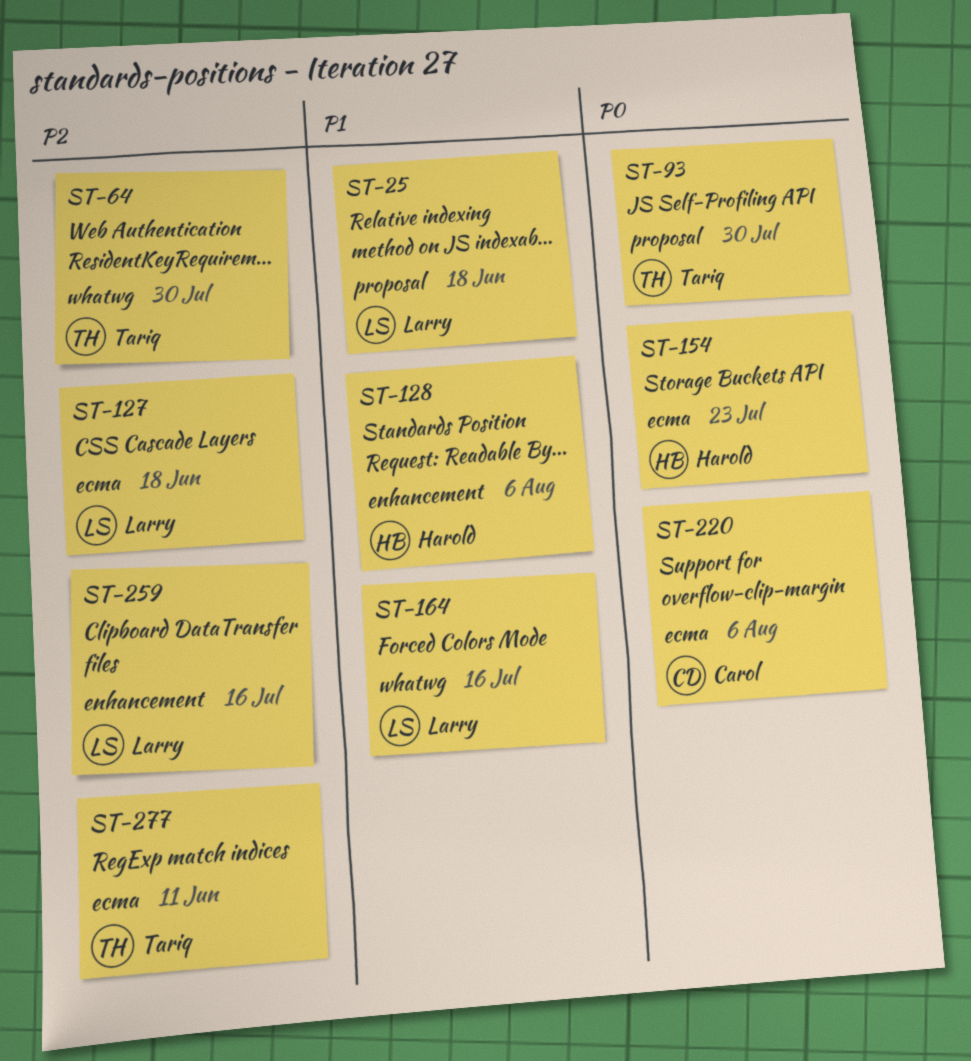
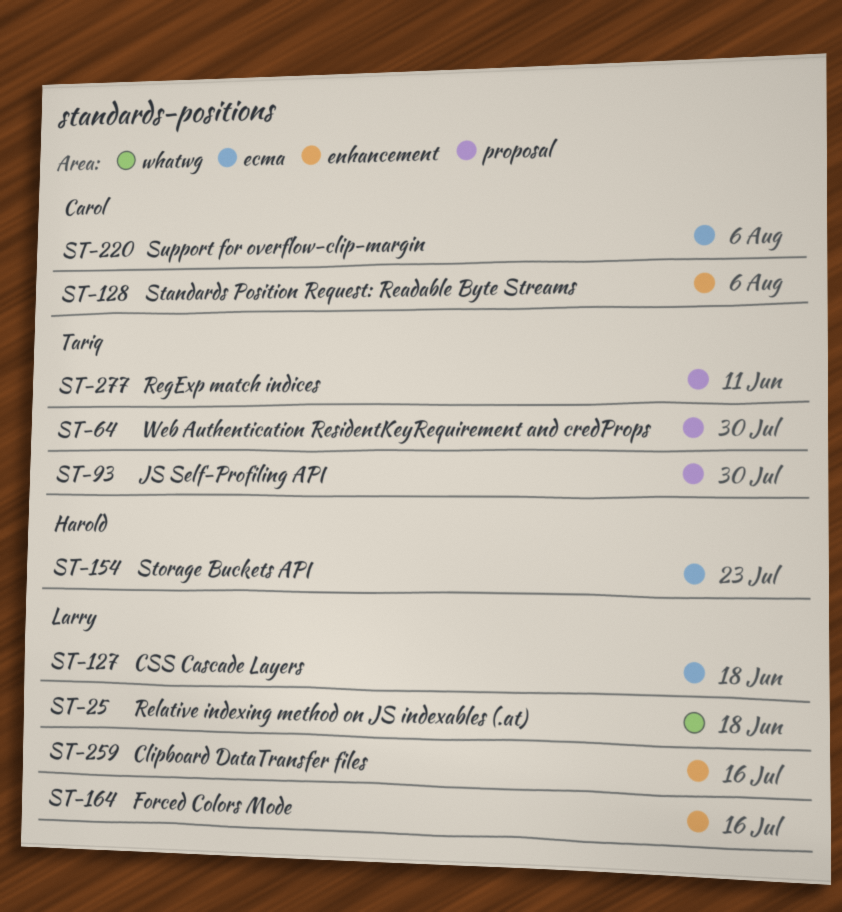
ST-25, label: proposal -> whatwg
ST-64, label: whatwg -> proposal
ST-128, owner: Harold -> Carol
ST-164, label: whatwg -> enhancement
ST-277, label: ecma -> proposal

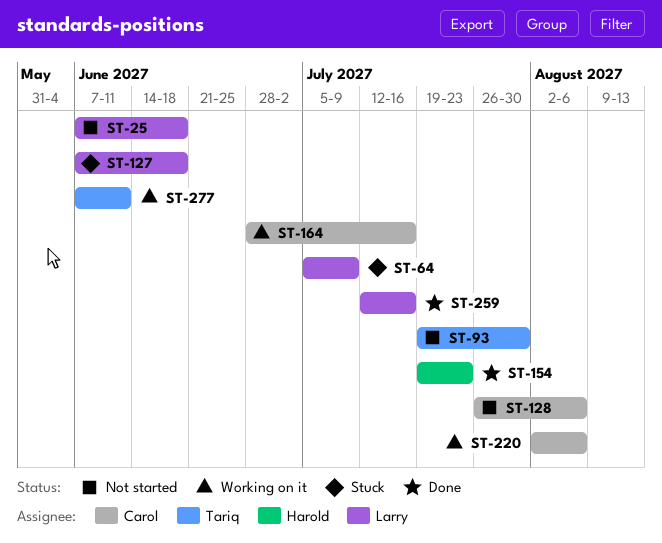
ST-64, owner: Tariq -> Larry
ST-64, due: Jul 30 -> Jul 9
ST-164, owner: Larry -> Carol

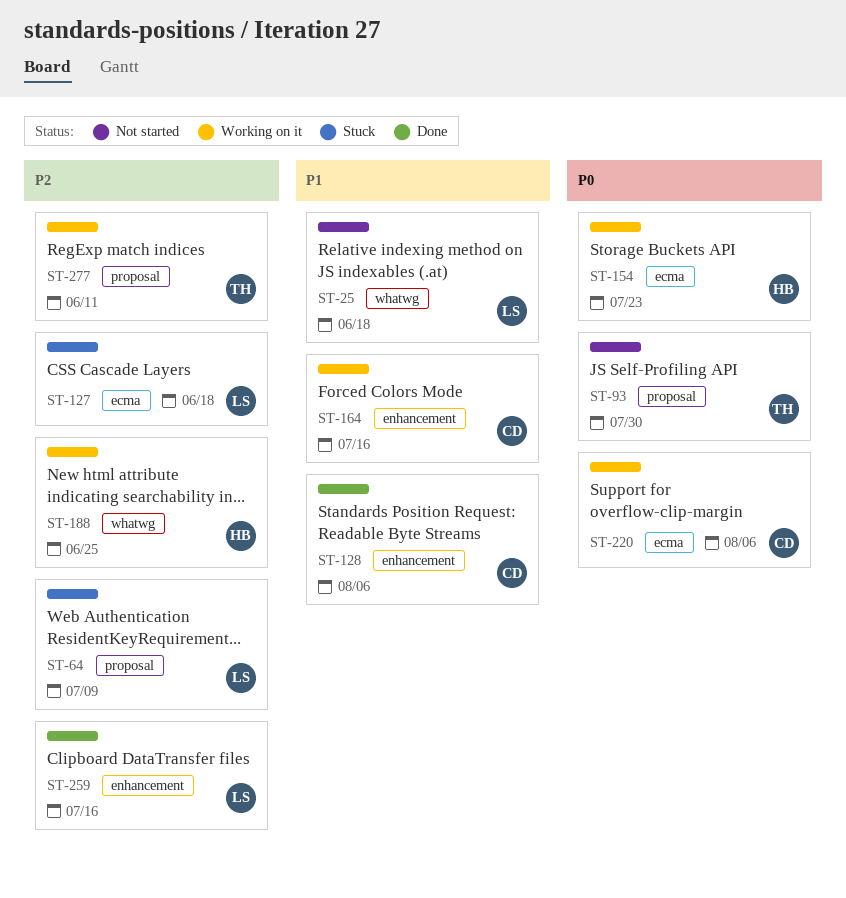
ST-128, status: Not started -> Done
ST-154, status: Done -> Working on it
ST-188: none -> present

